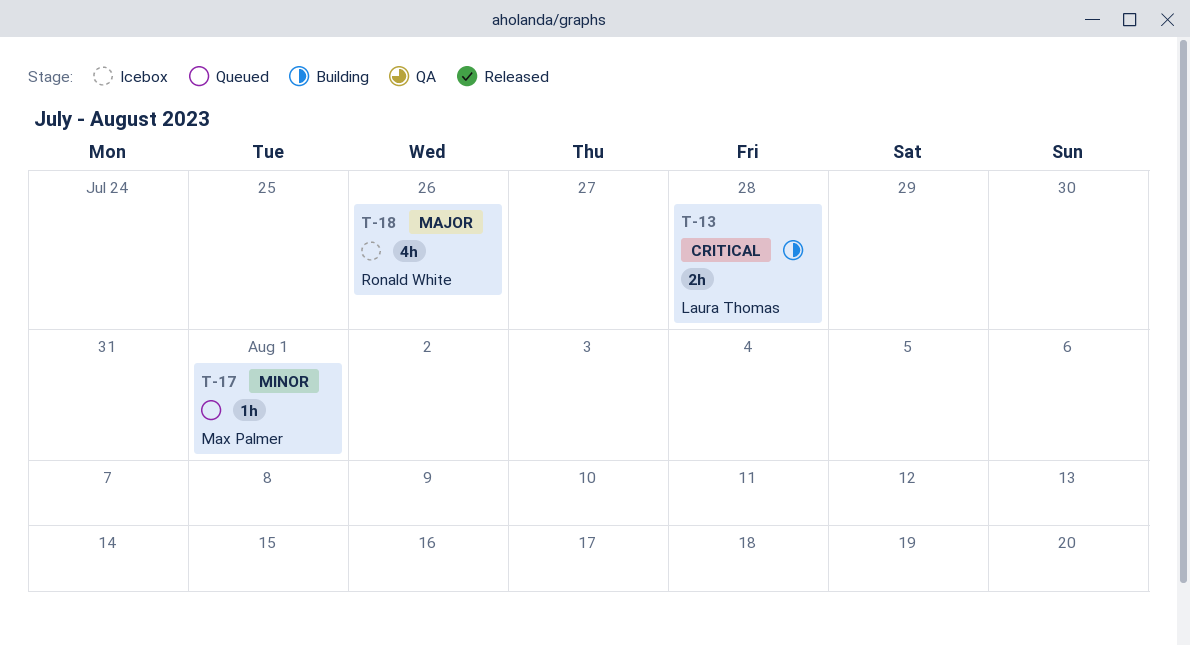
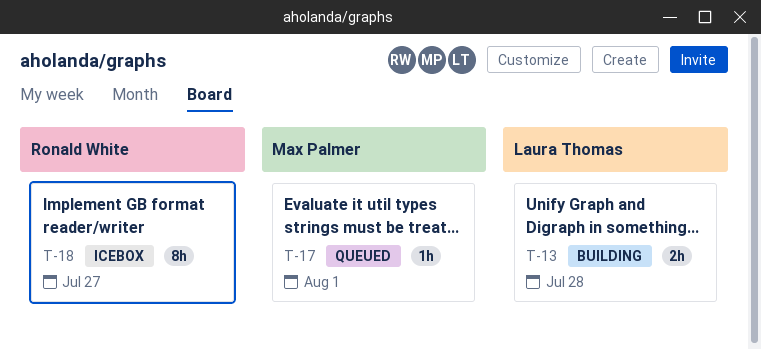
T-18, estimate: 4h -> 8h
T-18, due: Jul 26 -> Jul 27

